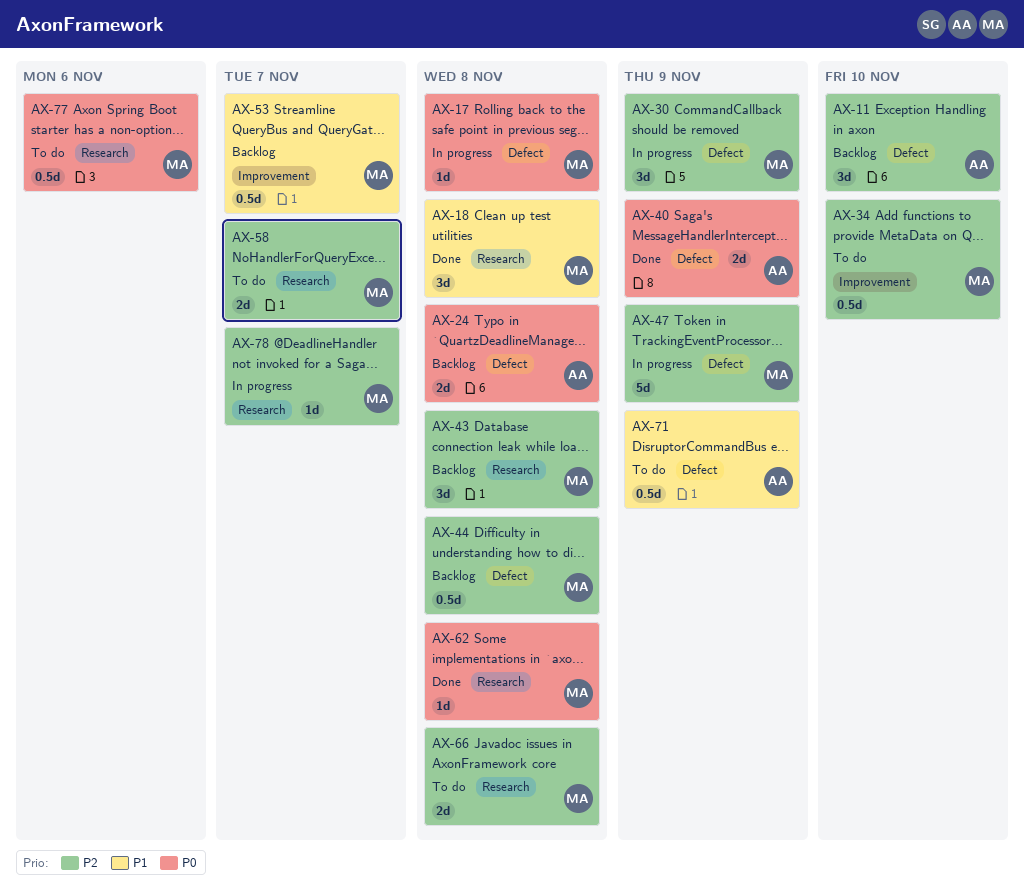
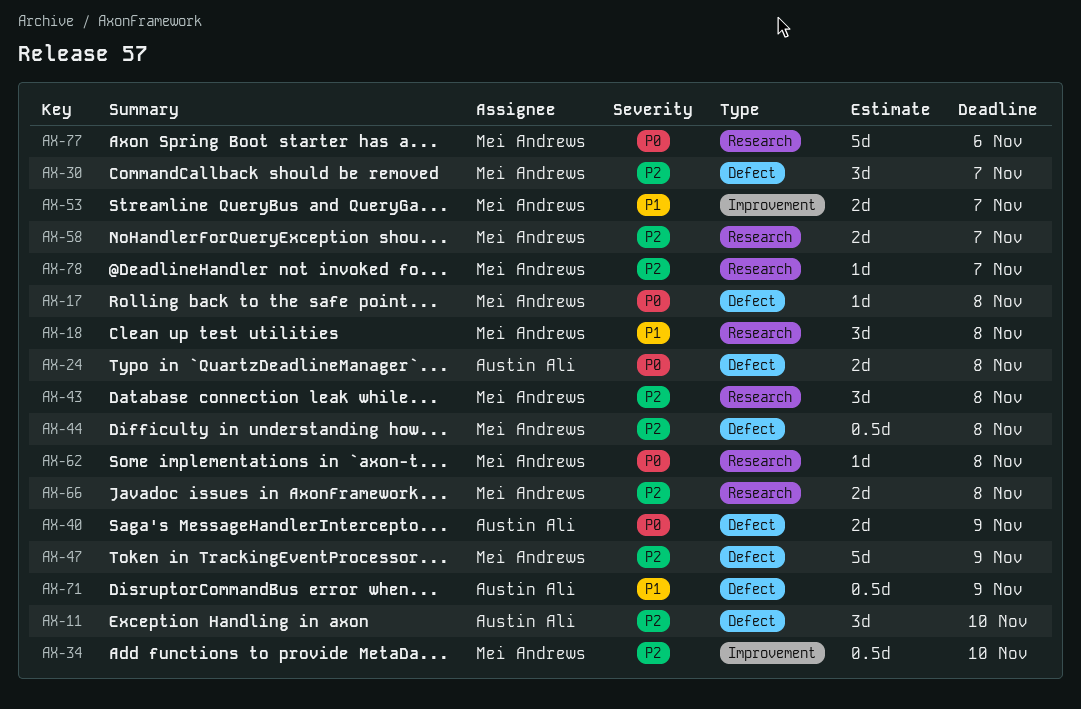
AX-30, due: Nov 9 -> Nov 7
AX-53, estimate: 0.5d -> 2d
AX-77, estimate: 0.5d -> 5d

